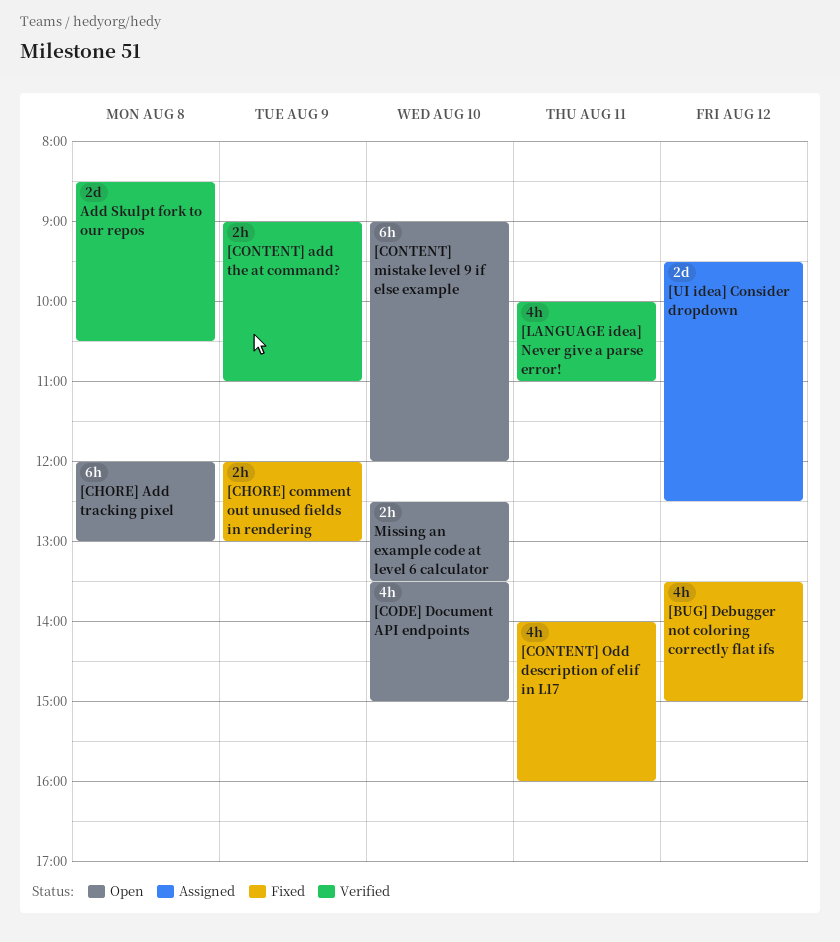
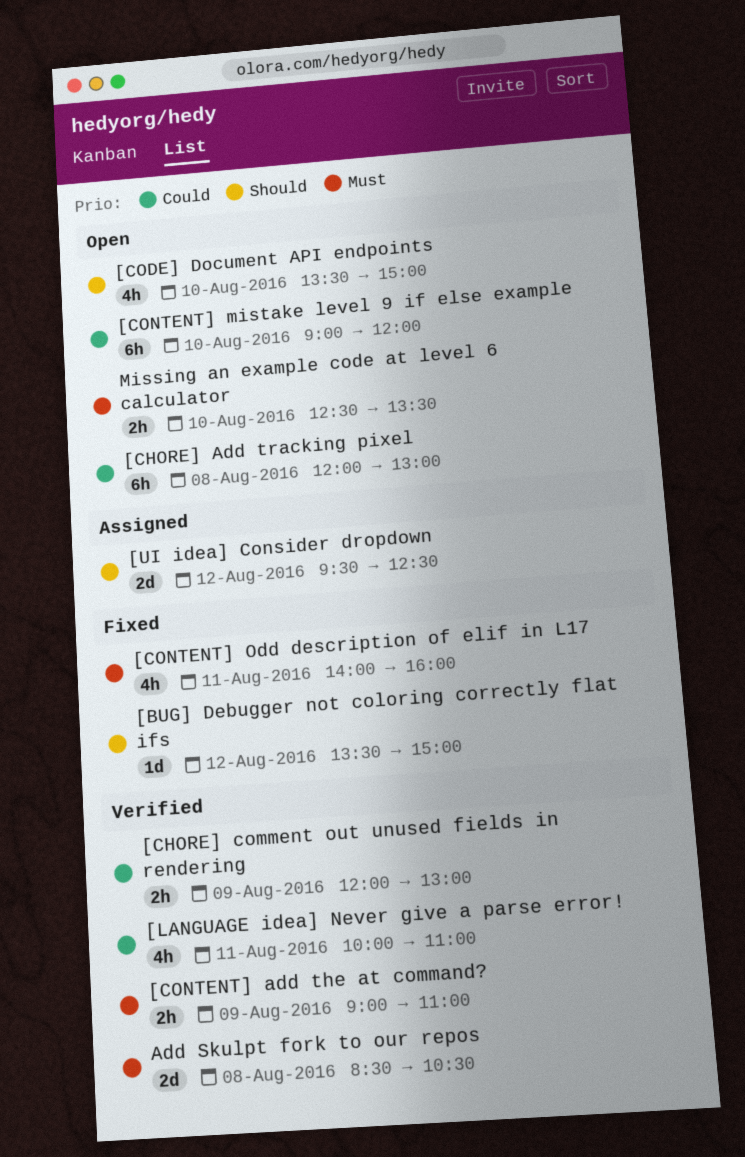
[BUG] Debugger not coloring correctly flat ifs, estimate: 4h -> 1d
[CHORE] comment out unused fields in rendering, status: Fixed -> Verified

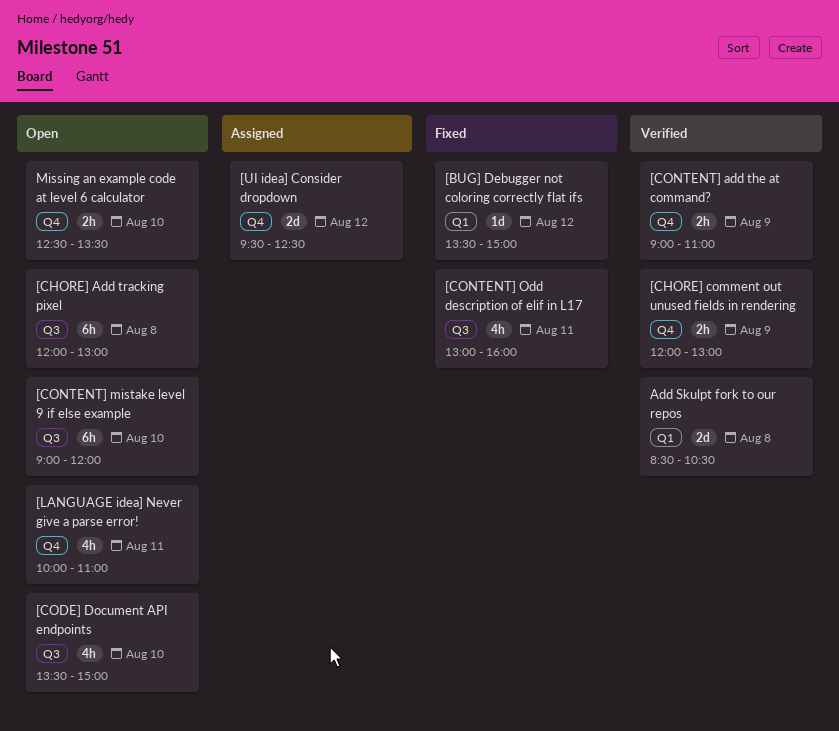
[CONTENT] Odd description of elif in L17, begins: 14:00 -> 13:00
[LANGUAGE idea] Never give a parse error!, status: Verified -> Open

